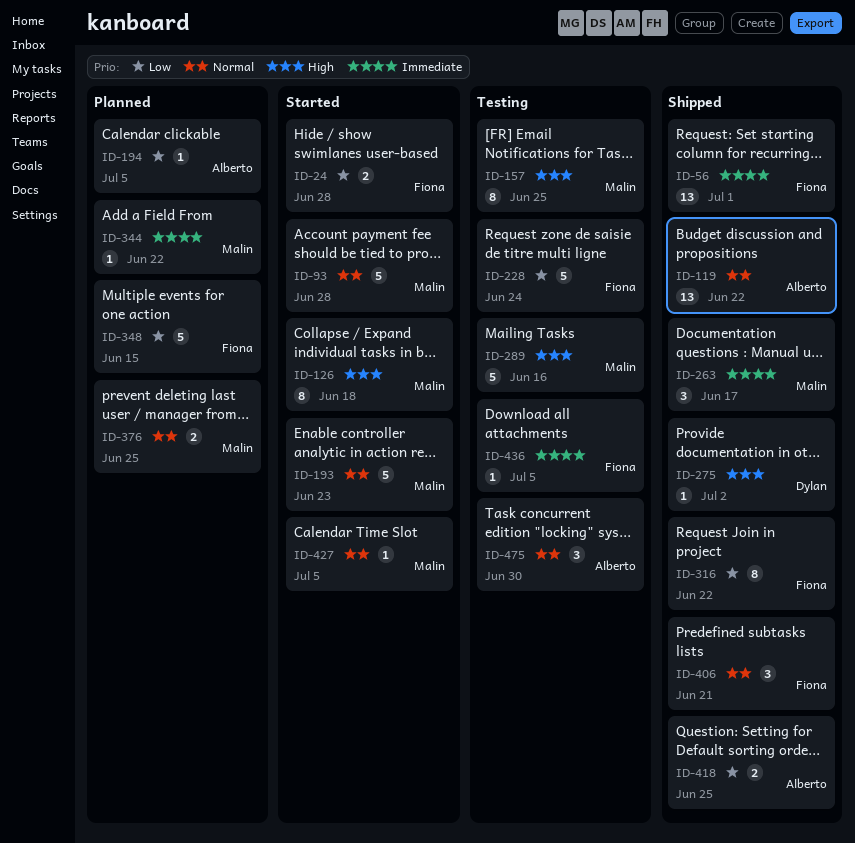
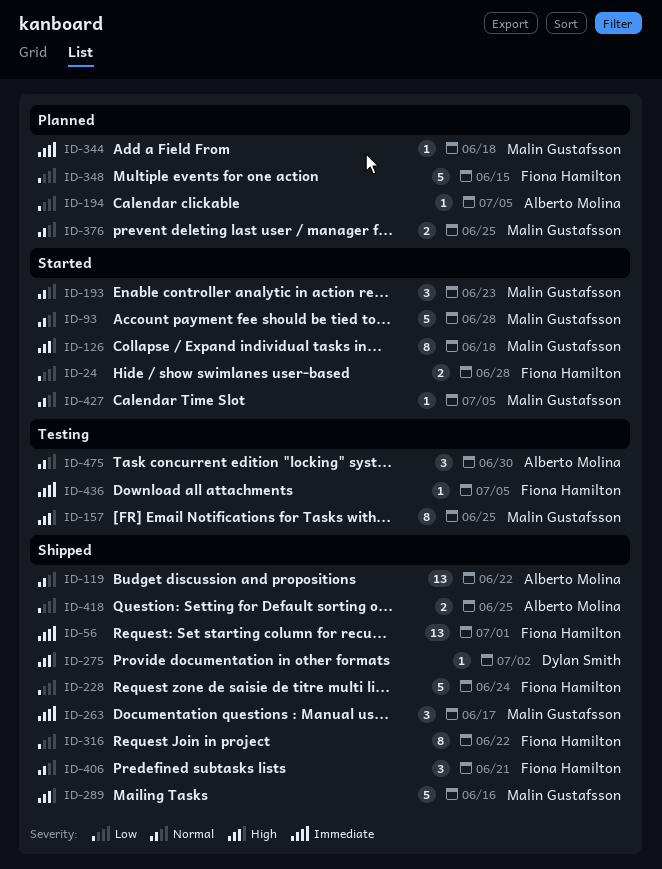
ID-193, estimate: 5 -> 3
ID-228, status: Testing -> Shipped
ID-289, status: Testing -> Shipped
ID-344, due: Jun 22 -> Jun 18

